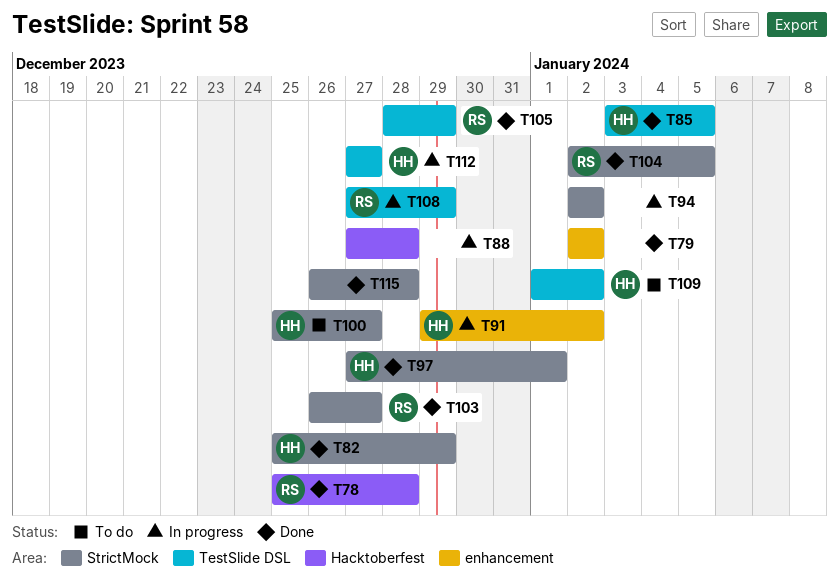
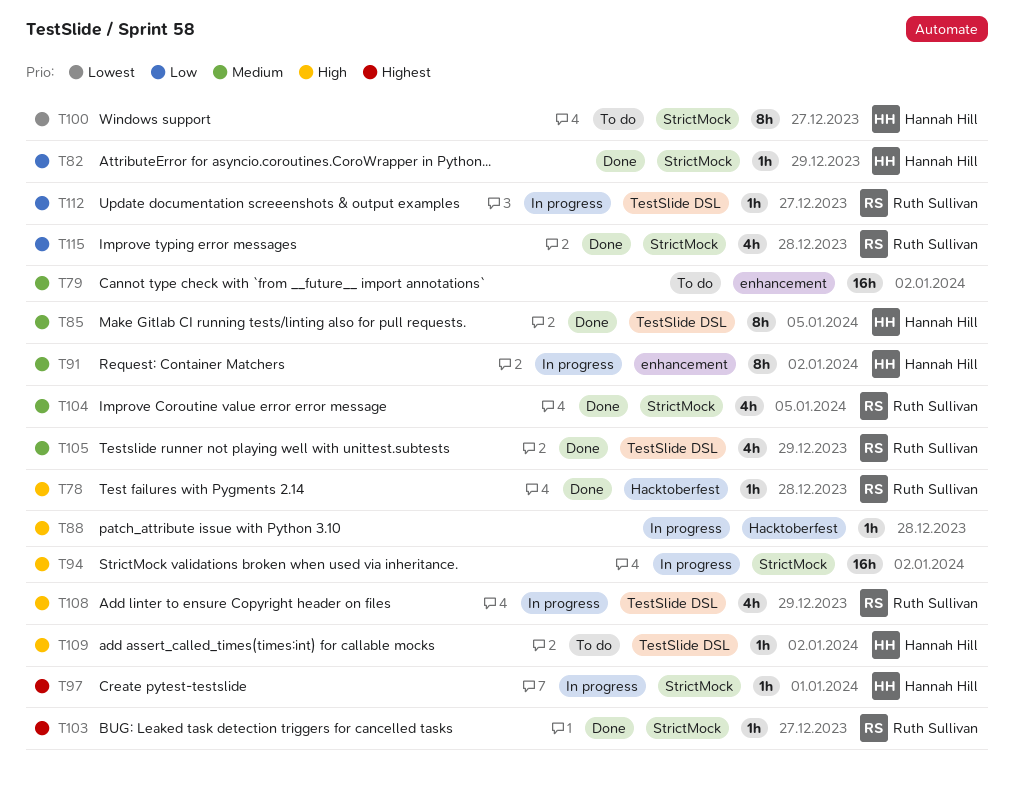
T79, status: Done -> To do
T97, status: Done -> In progress
T112, owner: Hannah Hill -> Ruth Sullivan
T115, owner: none -> Ruth Sullivan

